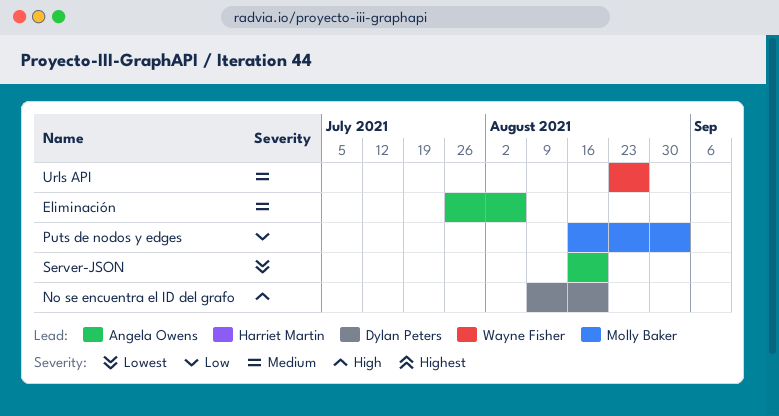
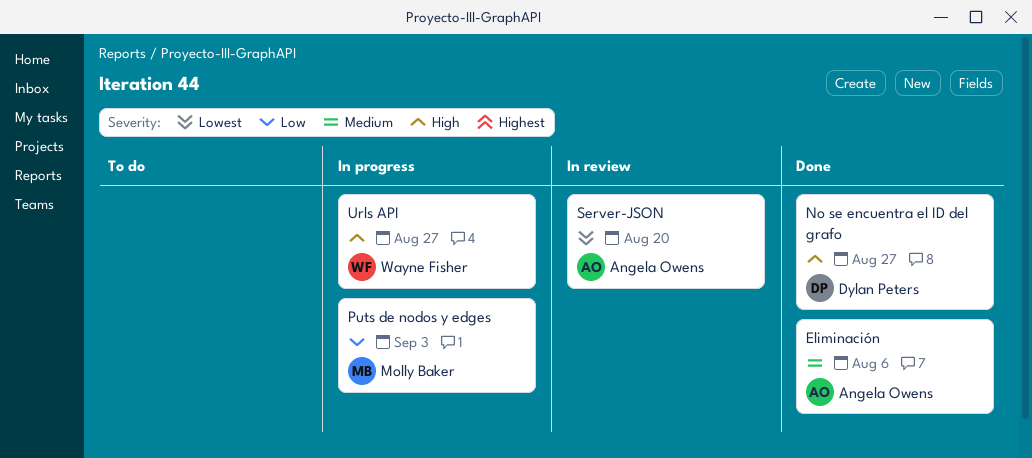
No se encuentra el ID del grafo, due: Aug 20 -> Aug 27
Urls API, priority: Medium -> High

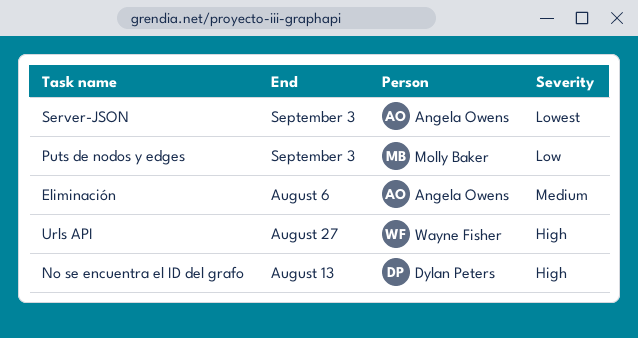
No se encuentra el ID del grafo, due: Aug 27 -> Aug 13
Server-JSON, due: Aug 20 -> Sep 3

